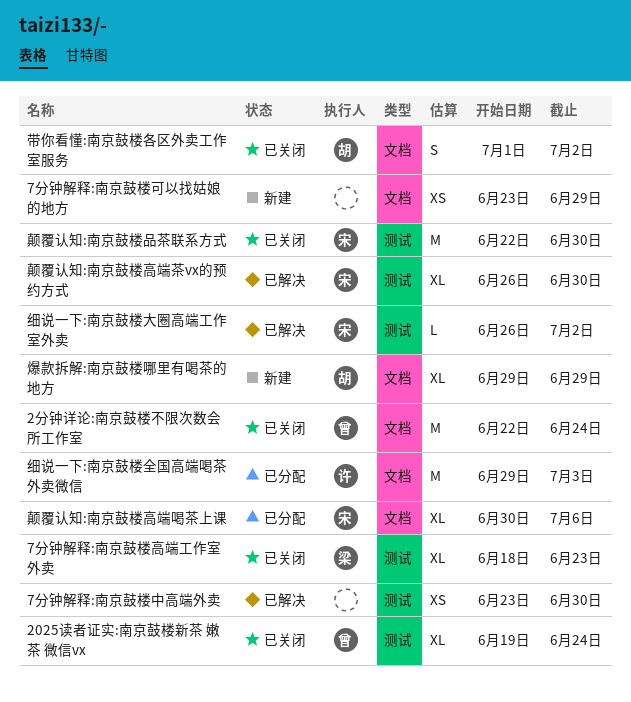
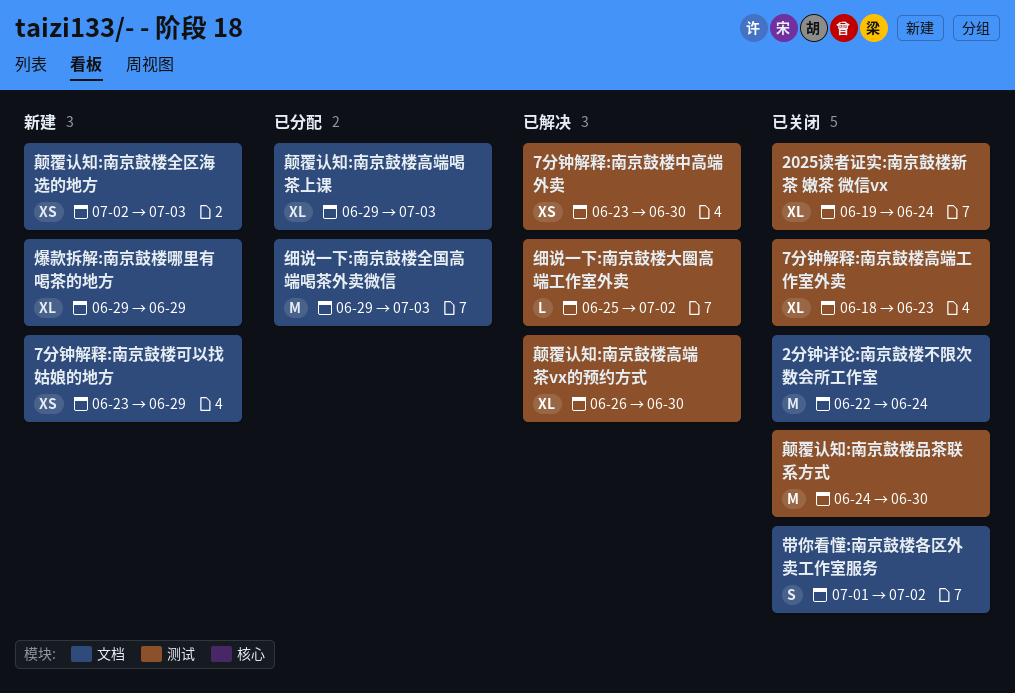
细说一下:南京鼓楼大圈高端工作室外卖, start: Jun 26 -> Jun 25
颠覆认知:南京鼓楼全区海选的地方: none -> present
颠覆认知:南京鼓楼品茶联系方式, start: Jun 22 -> Jun 24
颠覆认知:南京鼓楼高端喝茶上课, start: Jun 30 -> Jun 29
颠覆认知:南京鼓楼高端喝茶上课, due: Jul 6 -> Jul 3

